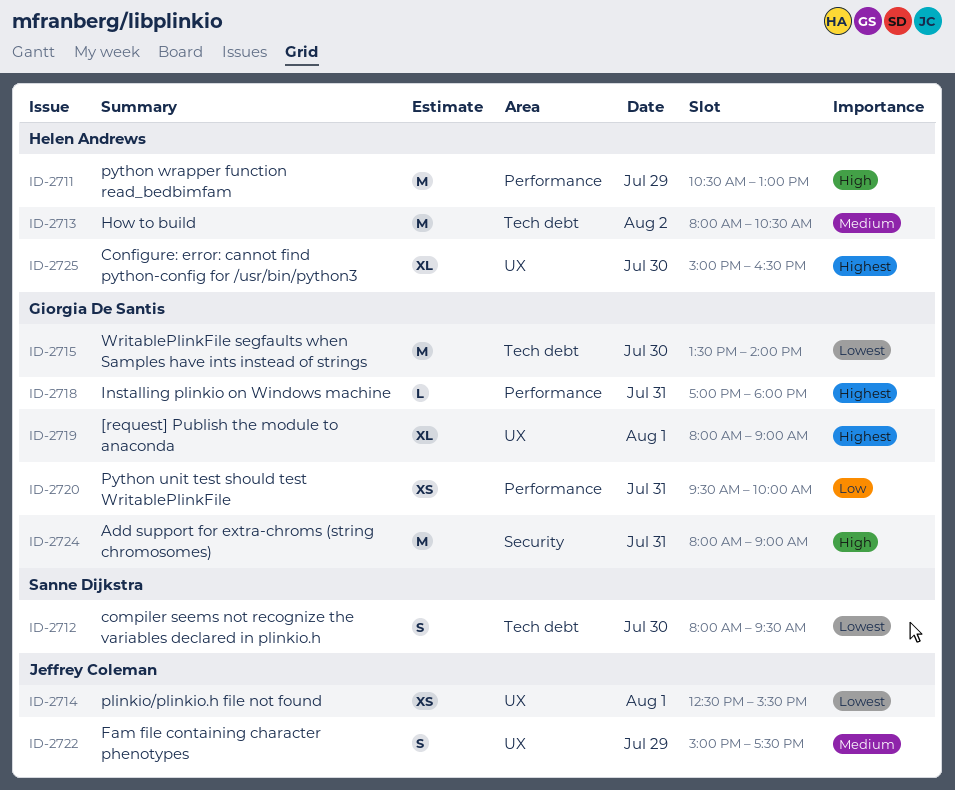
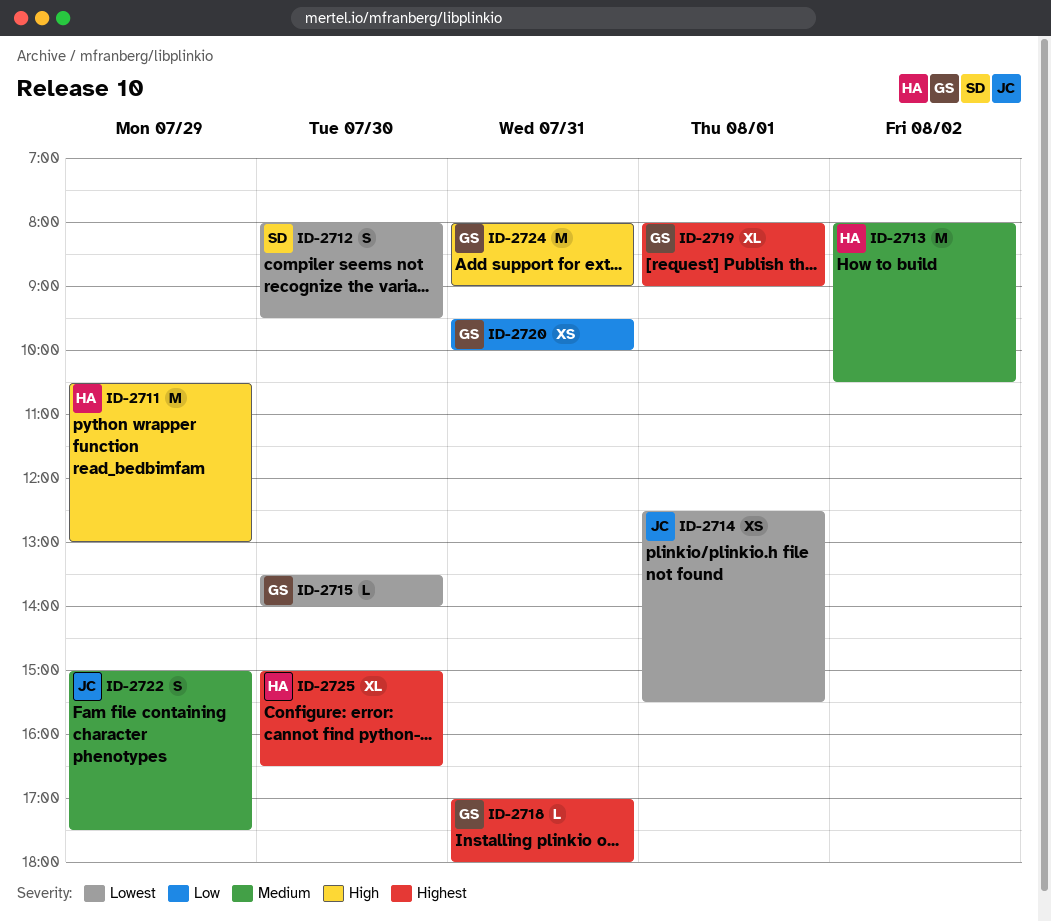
ID-2715, estimate: M -> L

